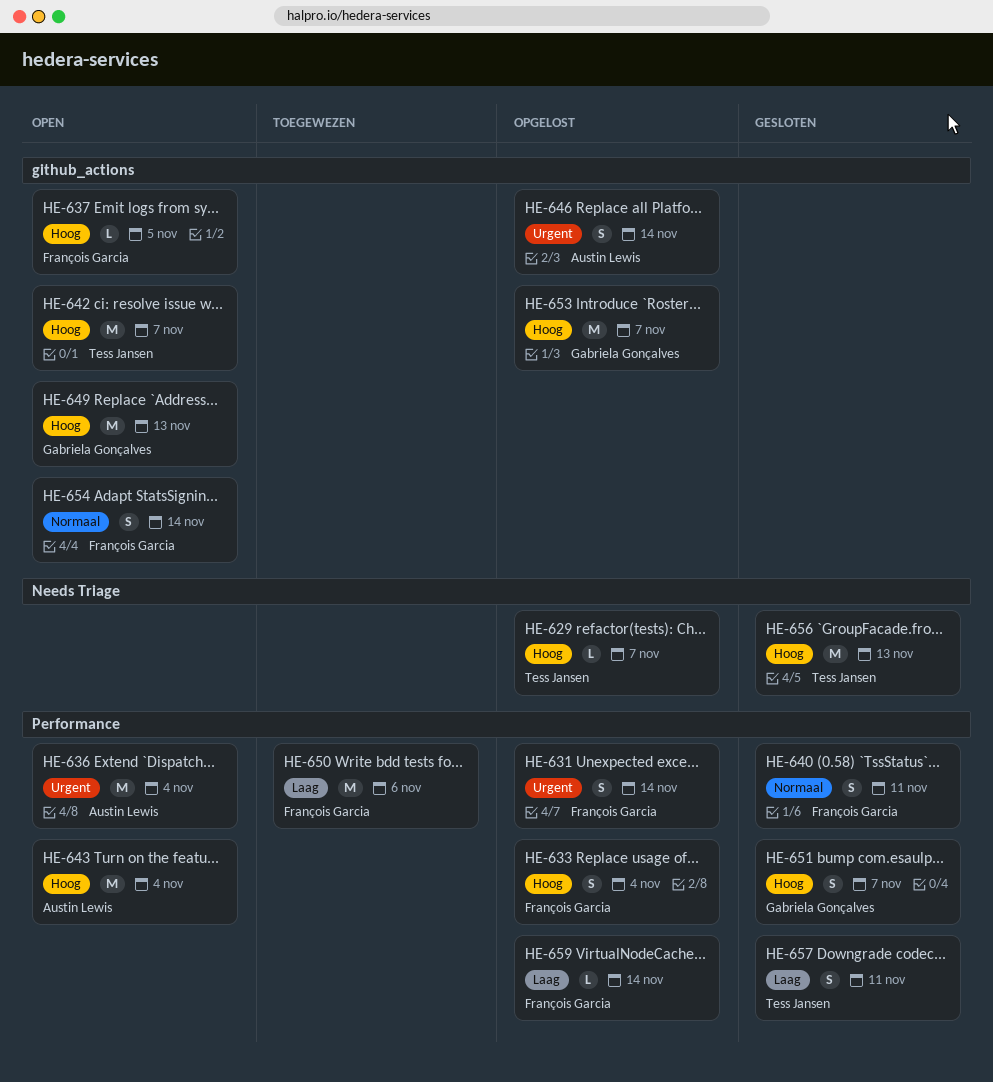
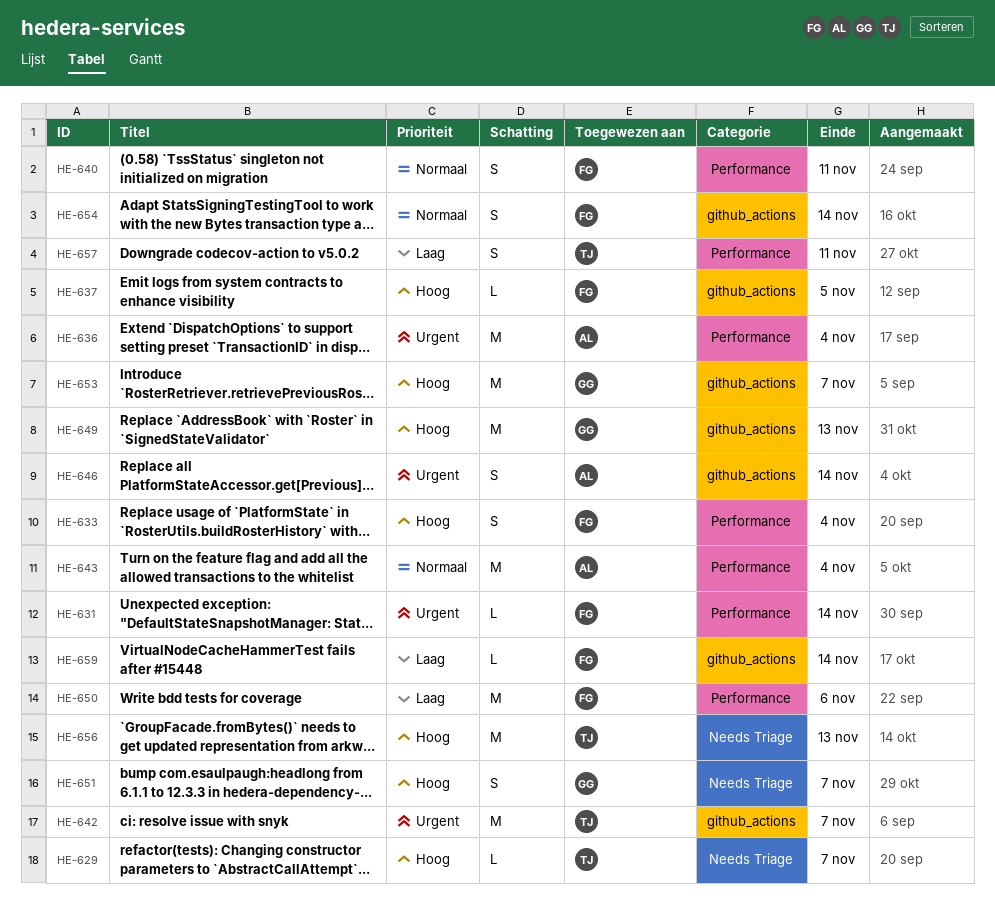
HE-631, estimate: S -> L
HE-642, priority: Hoog -> Urgent
HE-643, priority: Hoog -> Normaal
HE-651, label: Performance -> Needs Triage
HE-659, label: Performance -> github_actions

